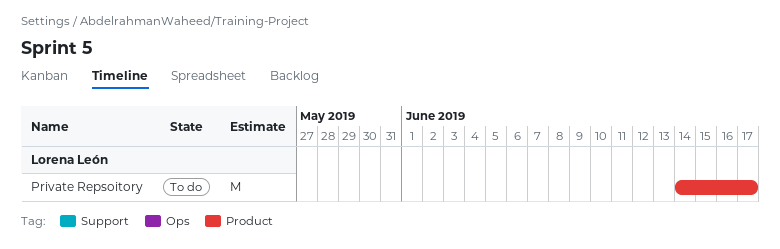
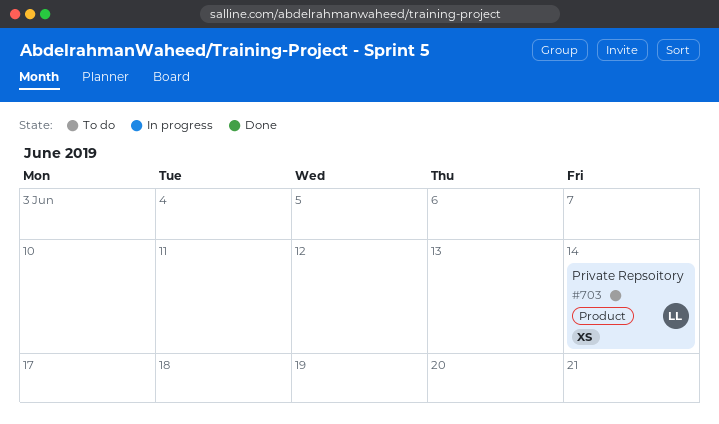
Private Repsoitory, estimate: M -> XS
Private Repsoitory, due: Jun 17 -> Jun 14

